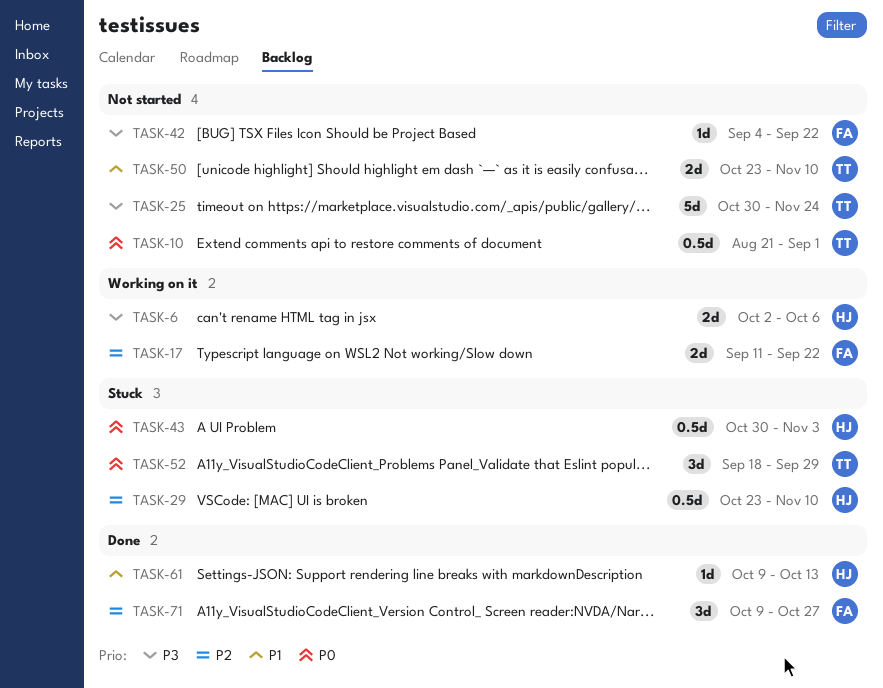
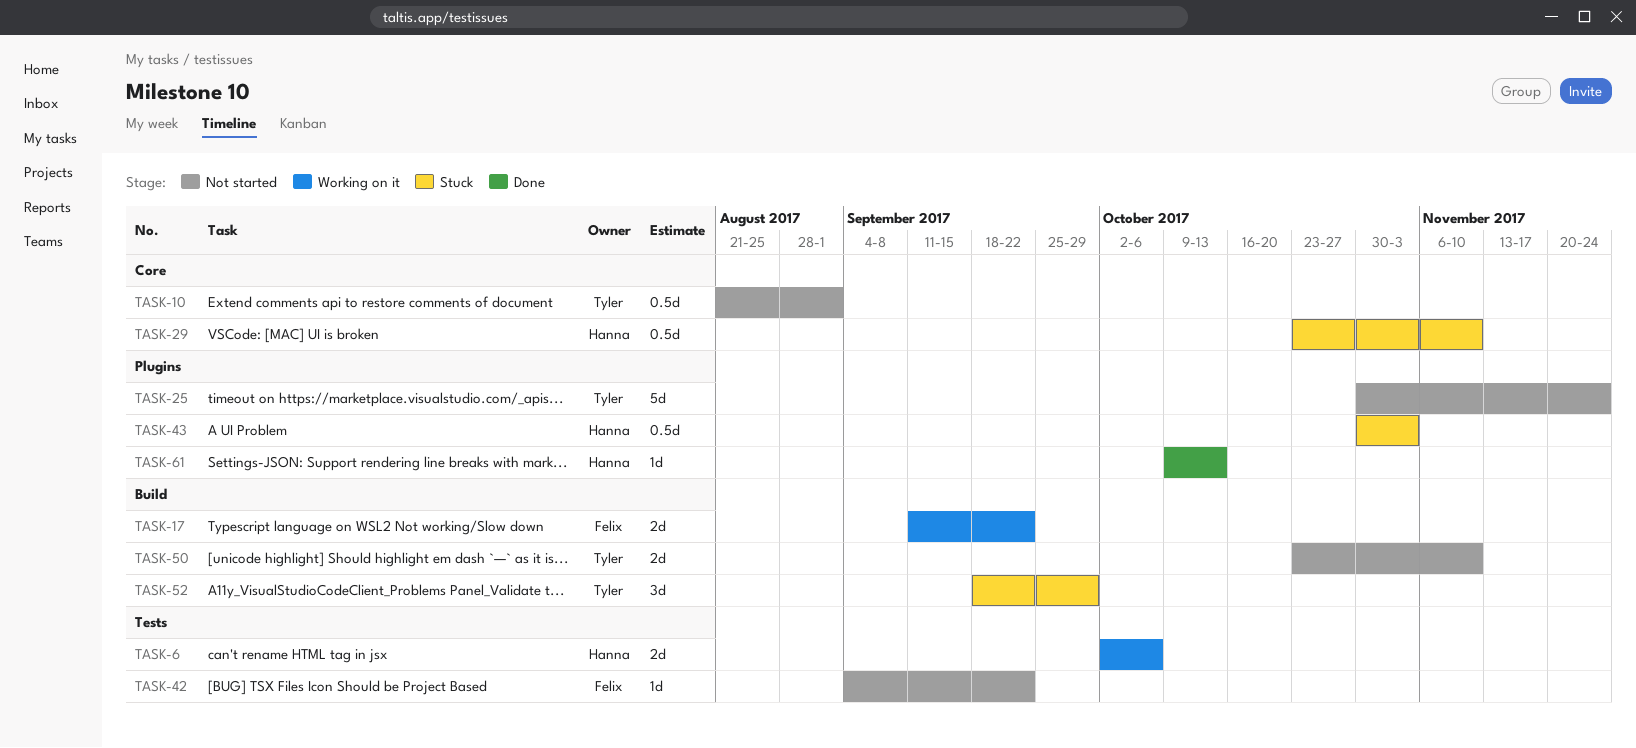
TASK-71: present -> none

